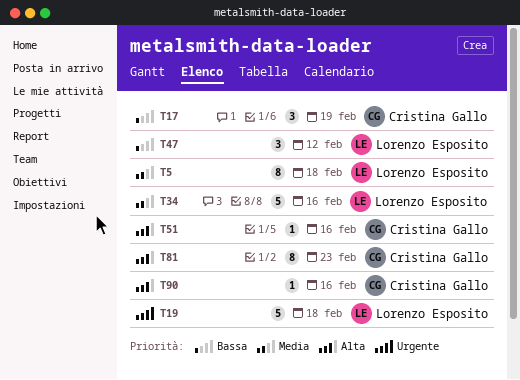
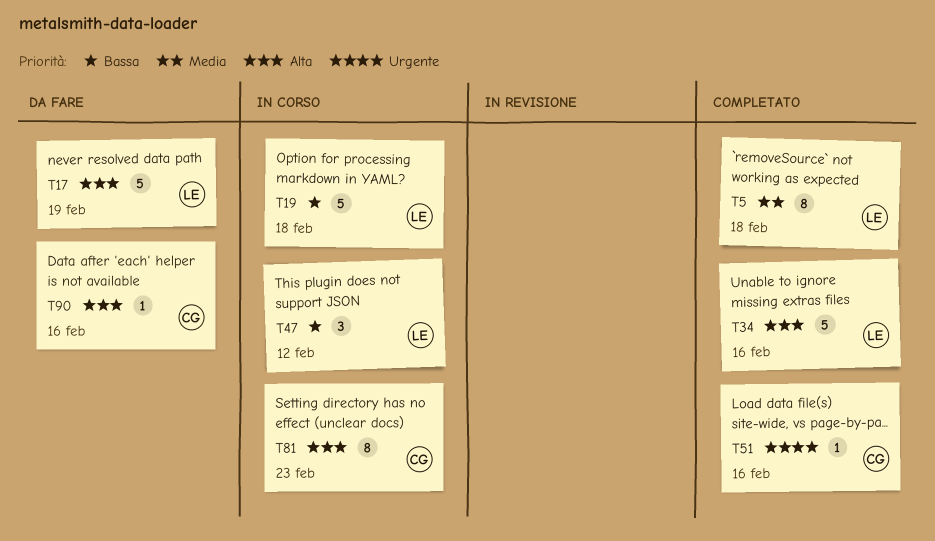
T17, owner: Cristina Gallo -> Lorenzo Esposito
T17, priority: Bassa -> Alta
T17, estimate: 3 -> 5
T19, priority: Urgente -> Bassa
T34, priority: Media -> Alta
T51, priority: Alta -> Urgente

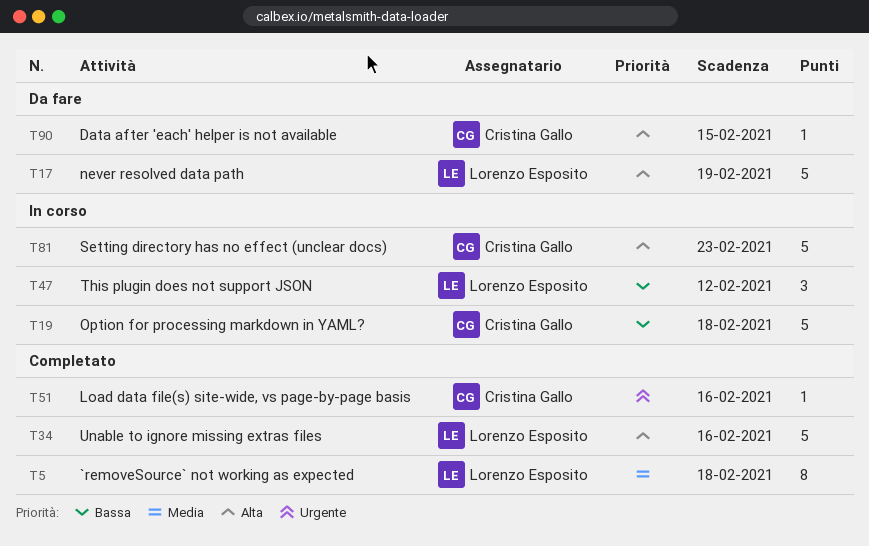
T19, owner: Lorenzo Esposito -> Cristina Gallo
T81, estimate: 8 -> 5
T90, due: Feb 16 -> Feb 15

